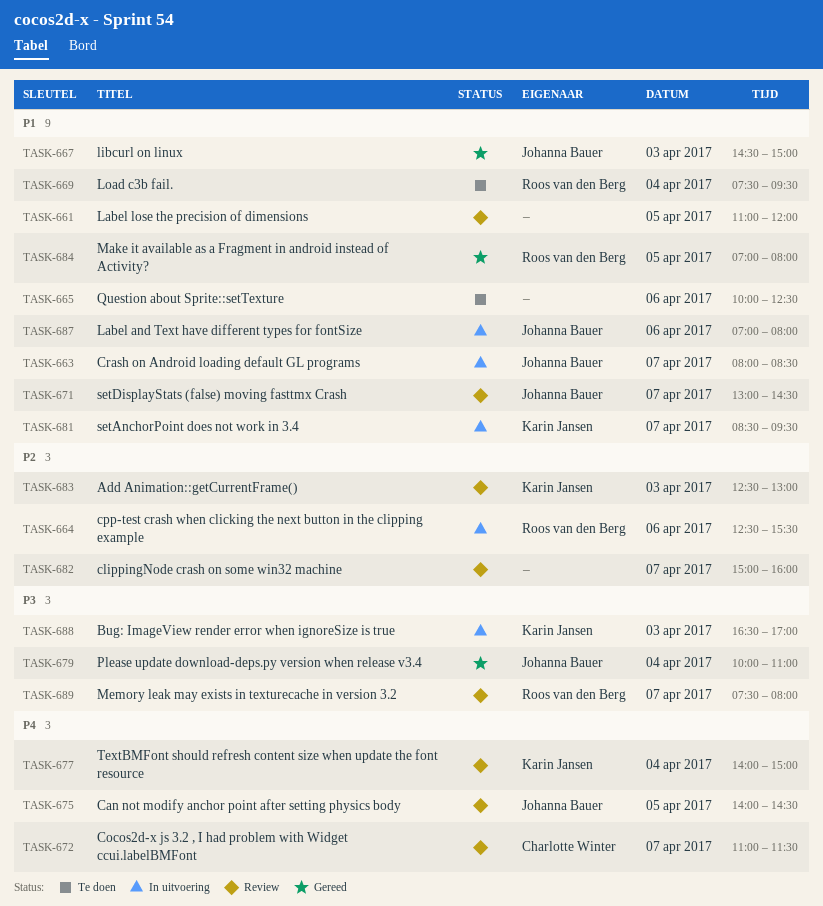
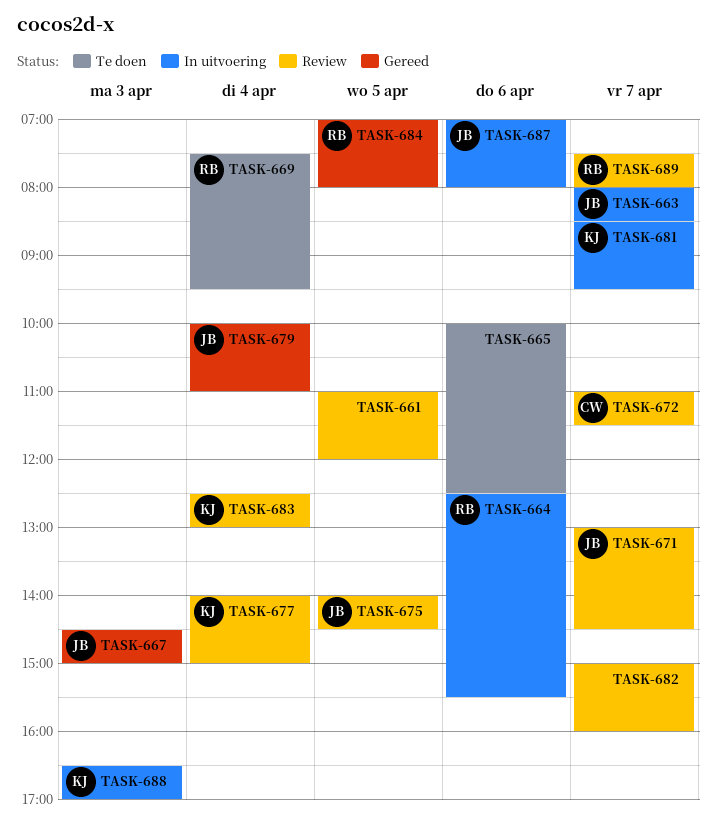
TASK-683, day: Apr 3 -> Apr 4

